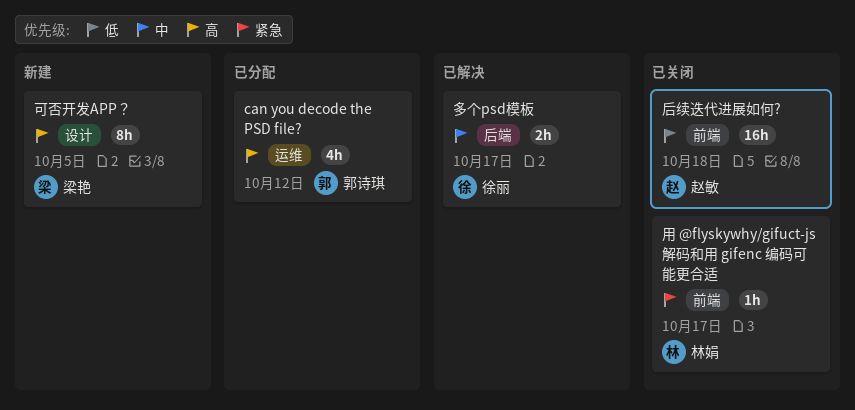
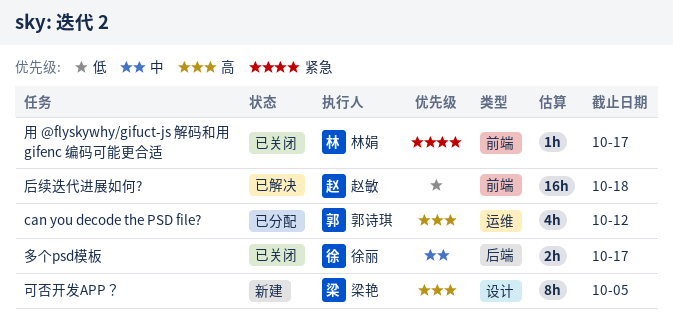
后续迭代进展如何?, status: 已关闭 -> 已解决
多个psd模板, status: 已解决 -> 已关闭

